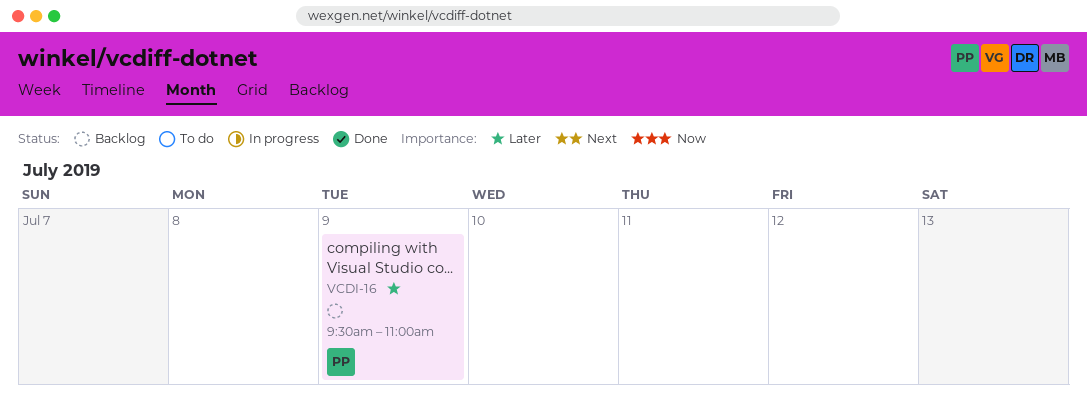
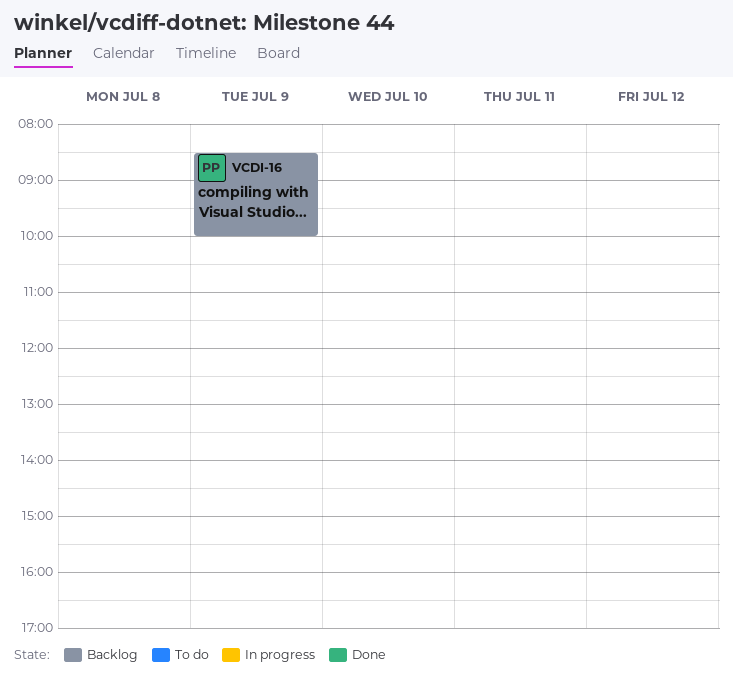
VCDI-16, begins: 09:30 -> 08:30
VCDI-16, ends: 11:00 -> 10:00

